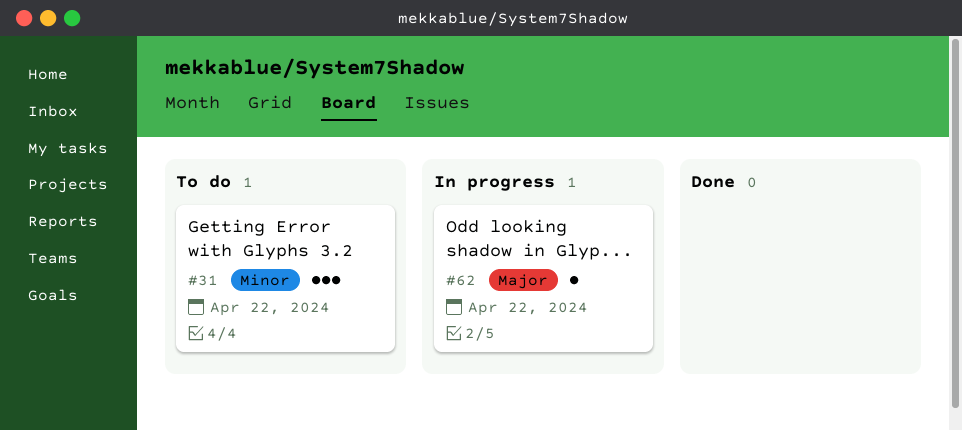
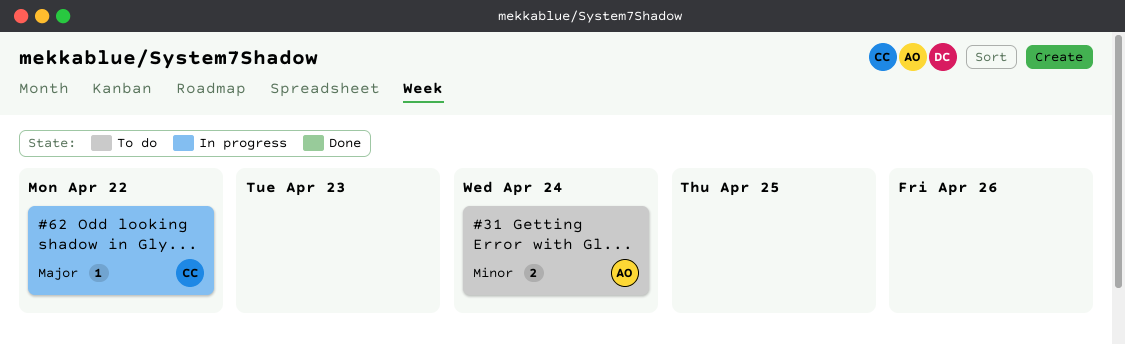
#31, estimate: 3 -> 2
#31, due: Apr 22 -> Apr 24

